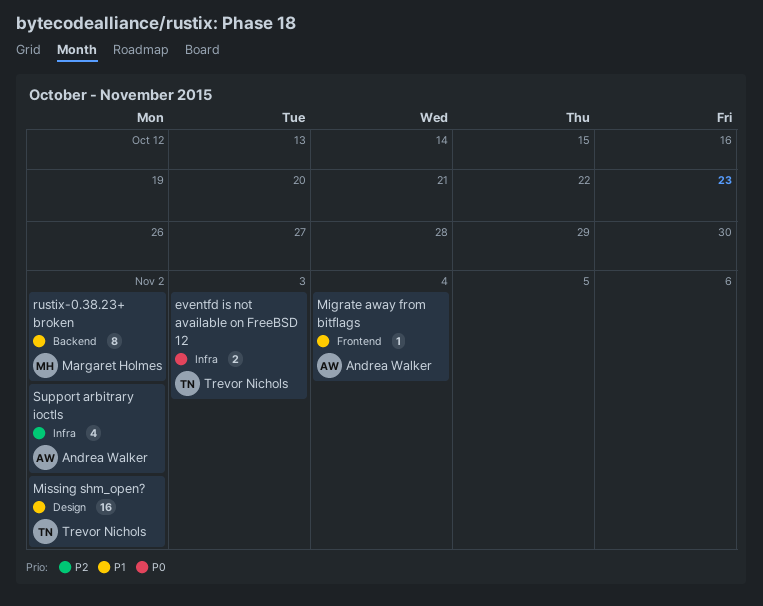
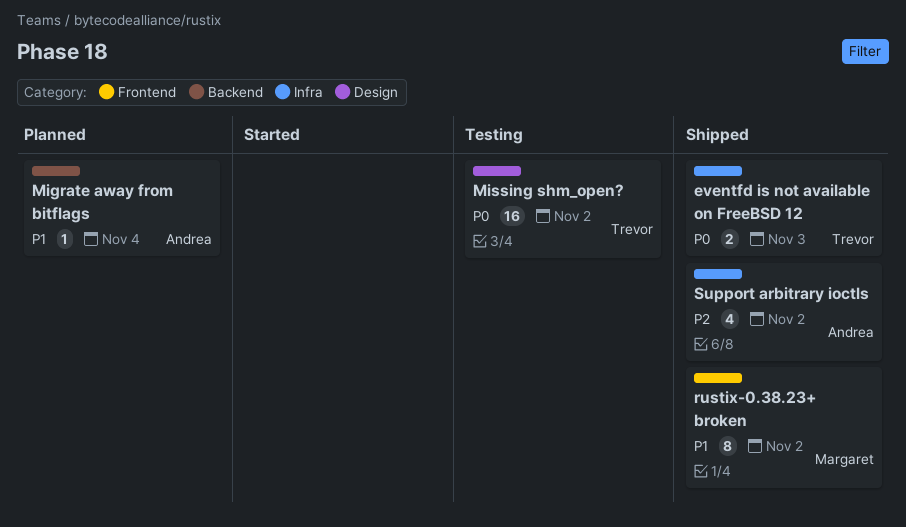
Migrate away from bitflags, label: Frontend -> Backend
Missing shm_open?, priority: P1 -> P0
rustix-0.38.23+ broken, label: Backend -> Frontend

